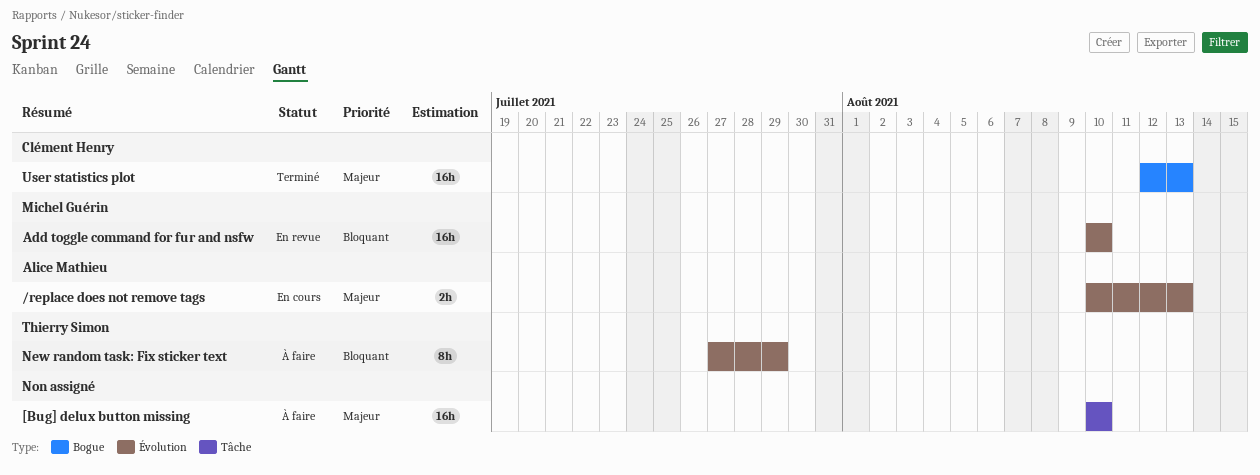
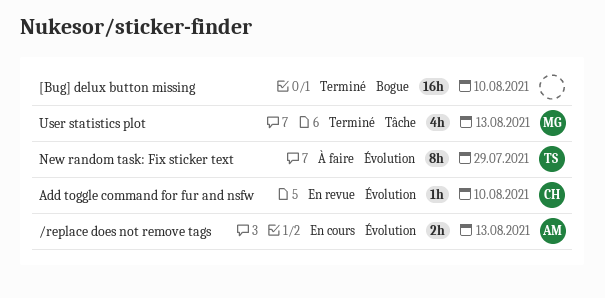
[Bug] delux button missing, status: À faire -> Terminé
[Bug] delux button missing, label: Tâche -> Bogue
Add toggle command for fur and nsfw, owner: Michel Guérin -> Clément Henry
Add toggle command for fur and nsfw, estimate: 16h -> 1h
User statistics plot, owner: Clément Henry -> Michel Guérin
User statistics plot, label: Bogue -> Tâche
User statistics plot, estimate: 16h -> 4h

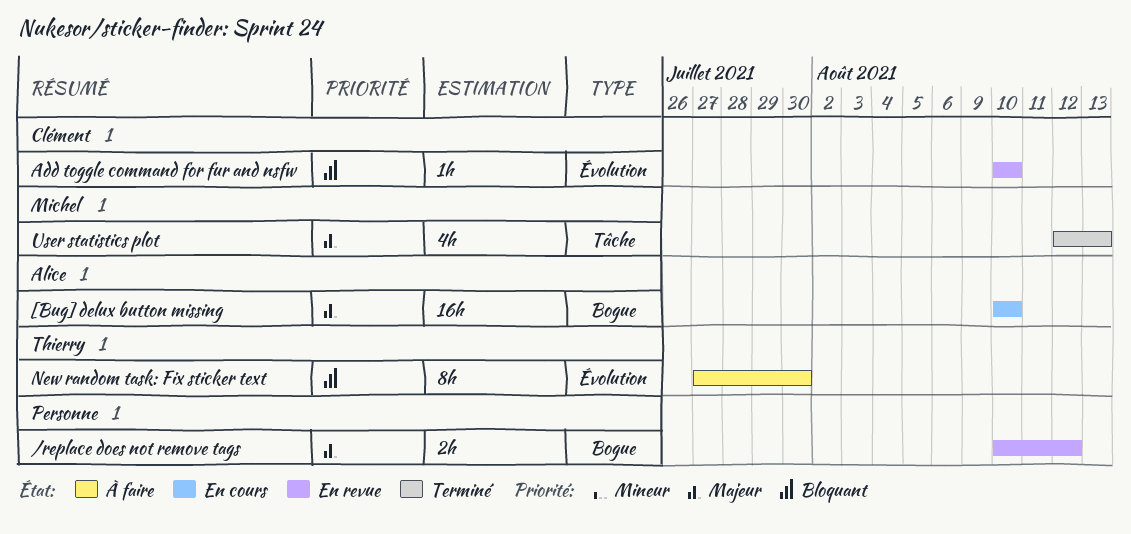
/replace does not remove tags, status: En cours -> En revue
/replace does not remove tags, owner: Alice -> none
/replace does not remove tags, label: Évolution -> Bogue
/replace does not remove tags, due: Aug 13 -> Aug 12
[Bug] delux button missing, status: Terminé -> En cours
[Bug] delux button missing, owner: none -> Alice
New random task: Fix sticker text, due: Jul 29 -> Jul 30

